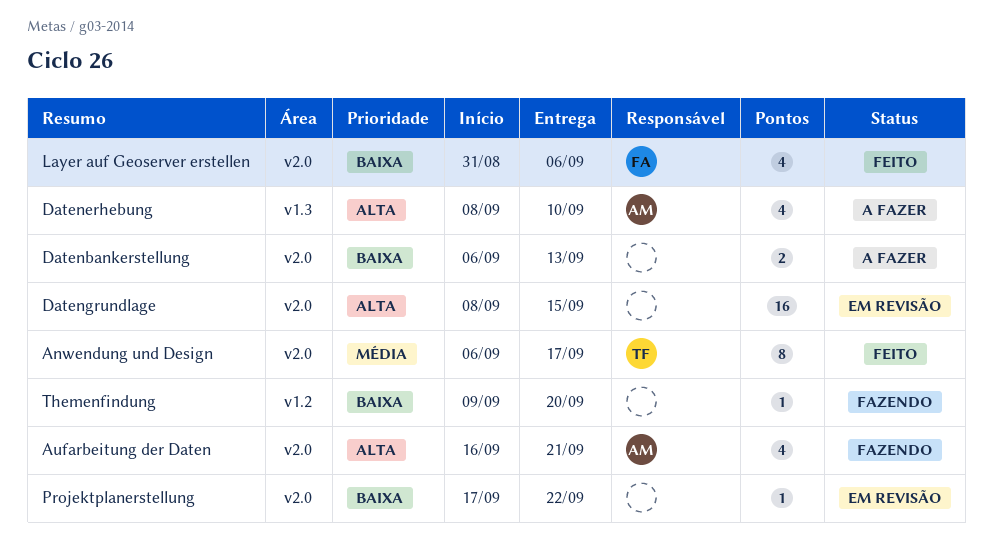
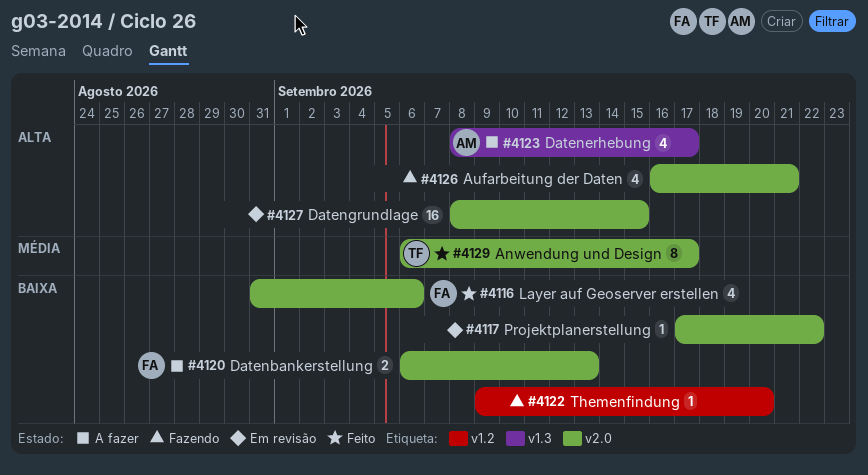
Aufarbeitung der Daten, owner: AM -> none
Datenbankerstellung, owner: none -> FA
Datenerhebung, due: Sep 10 -> Sep 17

